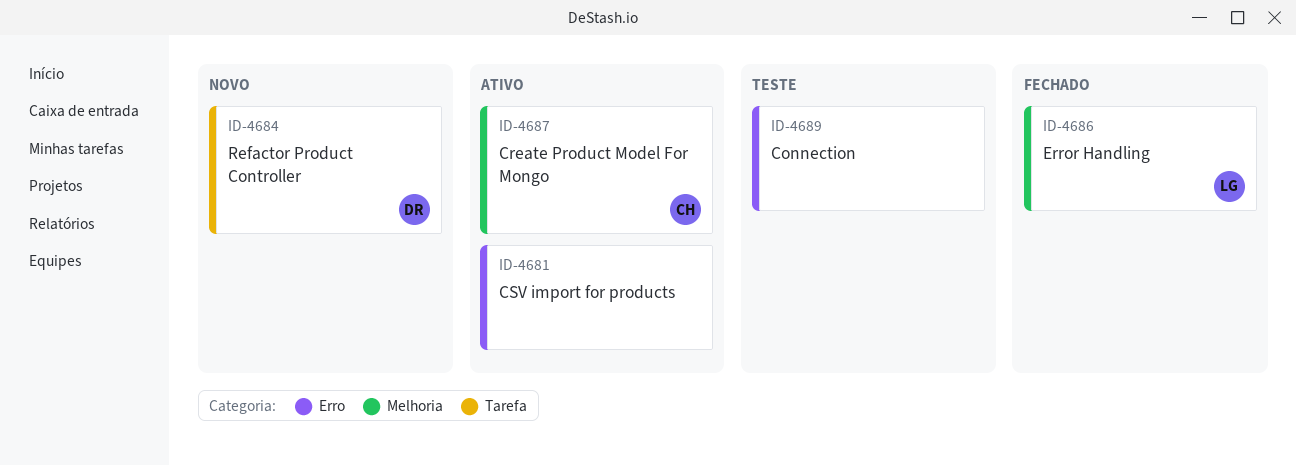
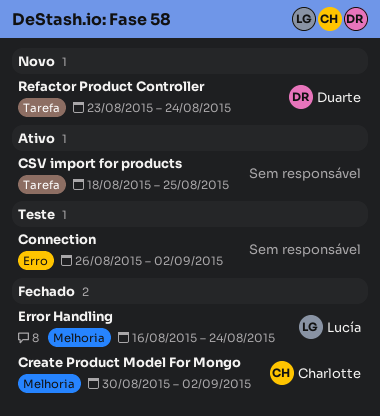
Create Product Model For Mongo, status: Ativo -> Fechado
CSV import for products, label: Erro -> Tarefa

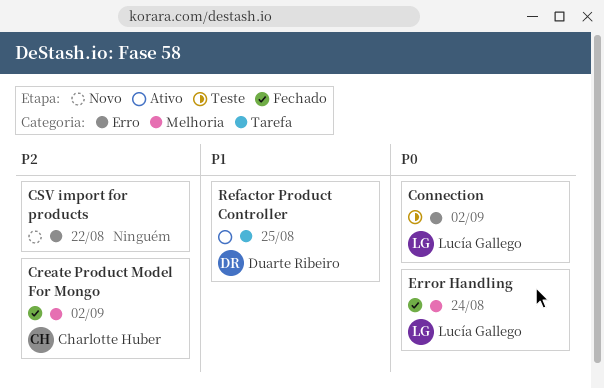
Connection, owner: none -> Lucía Gallego
CSV import for products, status: Ativo -> Novo
CSV import for products, label: Tarefa -> Erro
CSV import for products, due: Aug 25 -> Aug 22
Refactor Product Controller, status: Novo -> Ativo
Refactor Product Controller, due: Aug 24 -> Aug 25

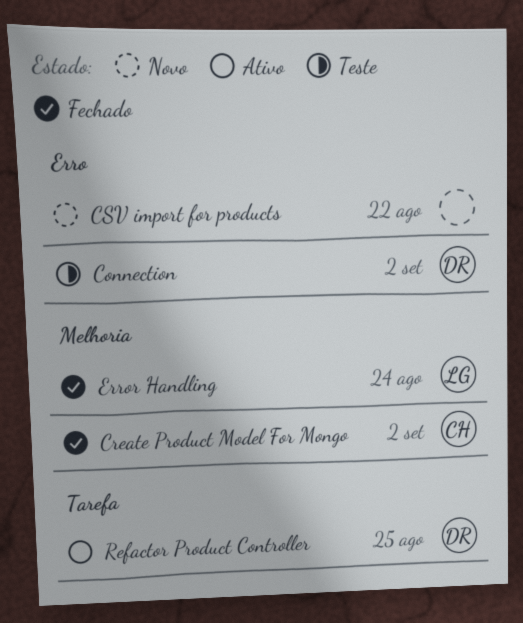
Connection, owner: Lucía Gallego -> Duarte Ribeiro

